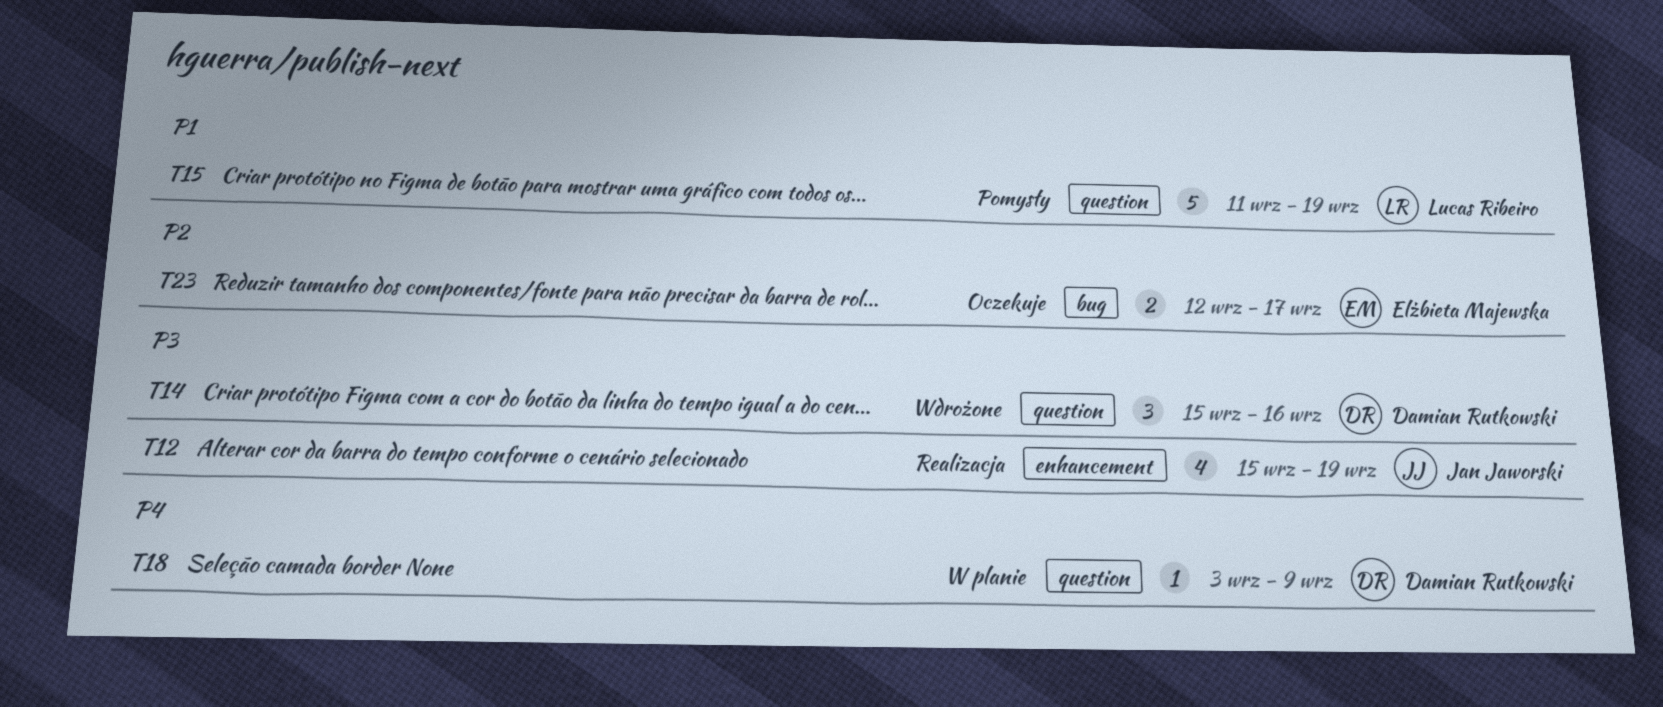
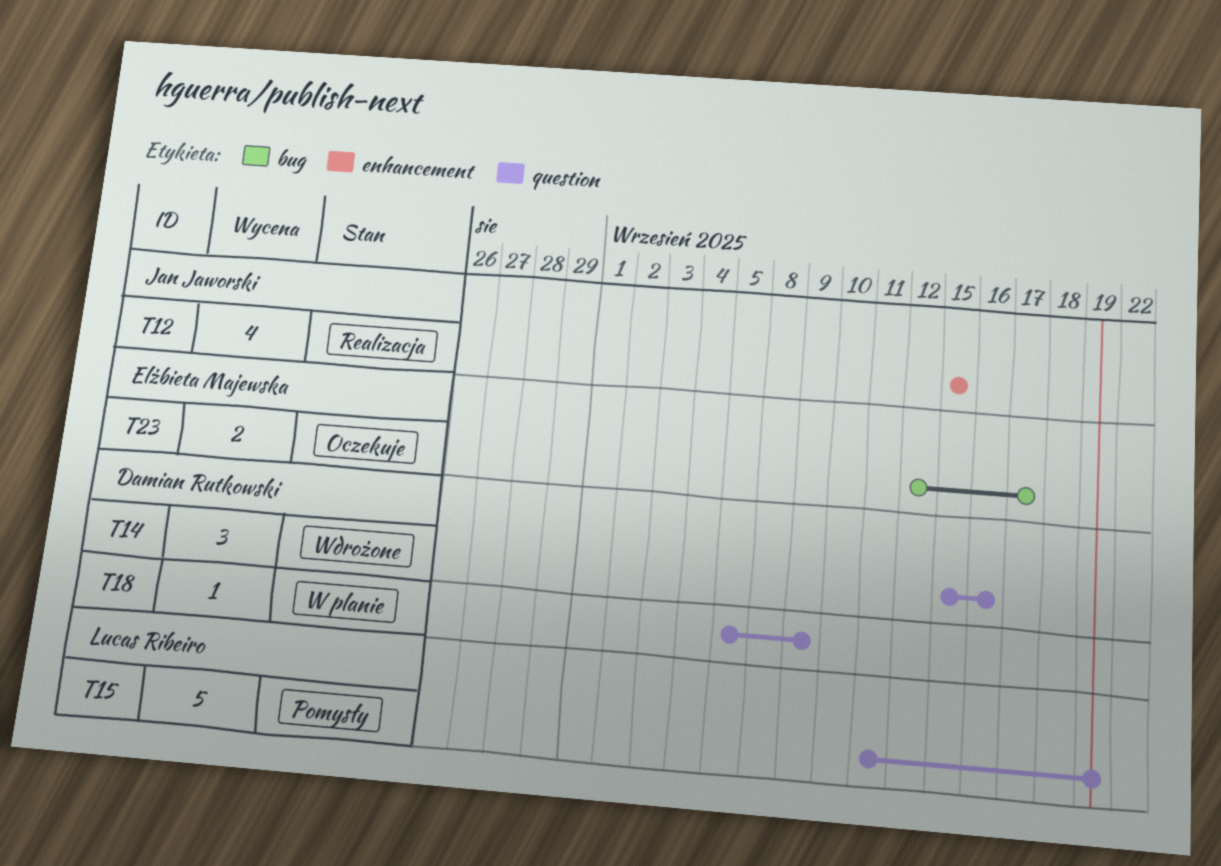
T12, due: Sep 19 -> Sep 15
T18, start: Sep 3 -> Sep 5

